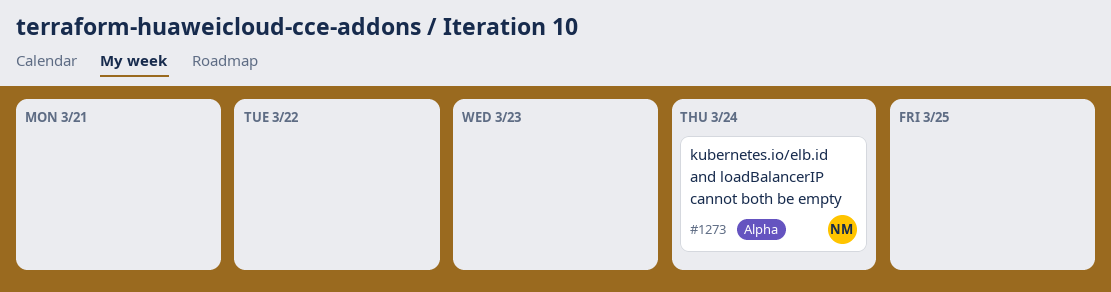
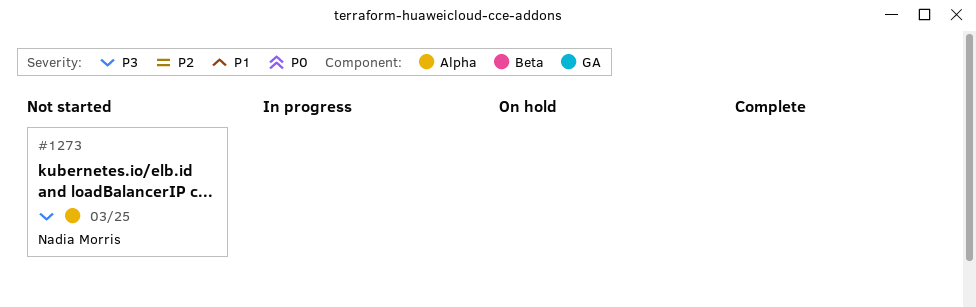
#1273, due: Mar 24 -> Mar 25

